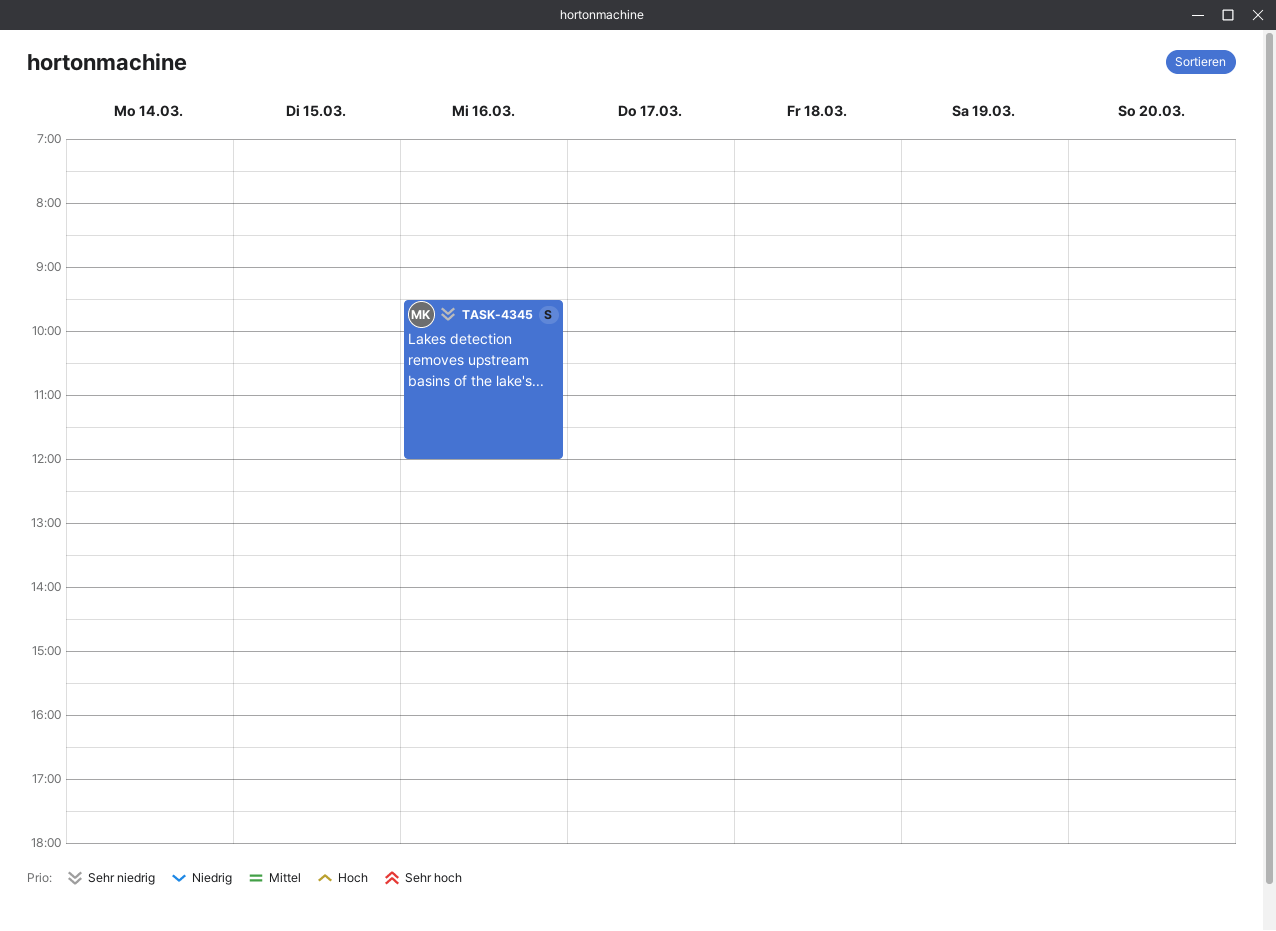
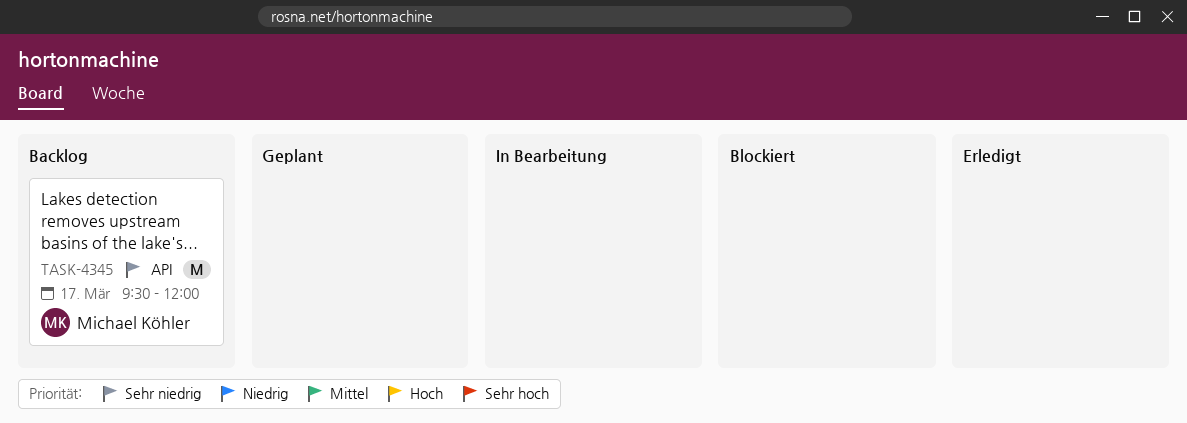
TASK-4345, estimate: S -> M
TASK-4345, day: Mar 16 -> Mar 17

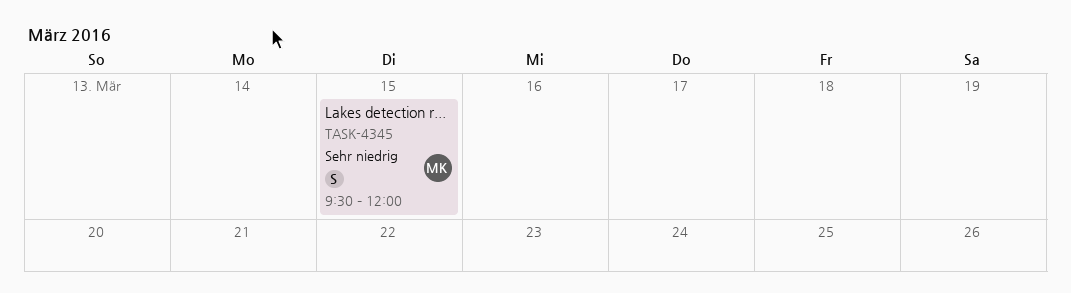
TASK-4345, estimate: M -> S
TASK-4345, day: Mar 17 -> Mar 15

